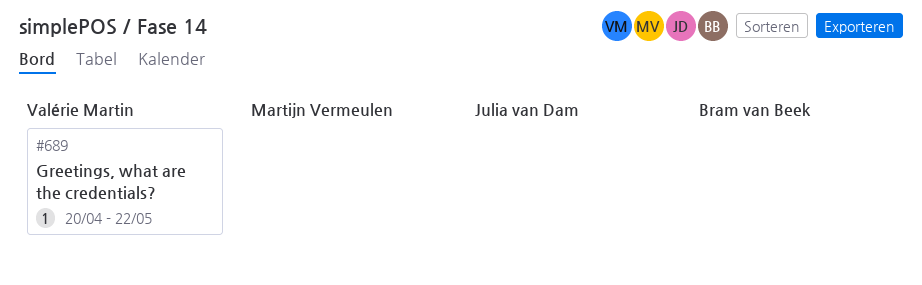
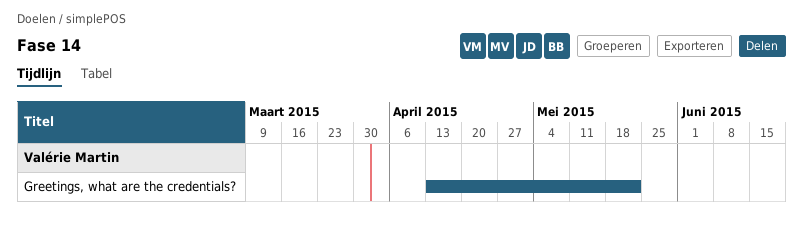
Greetings, what are the credentials?, start: Apr 20 -> Apr 13

